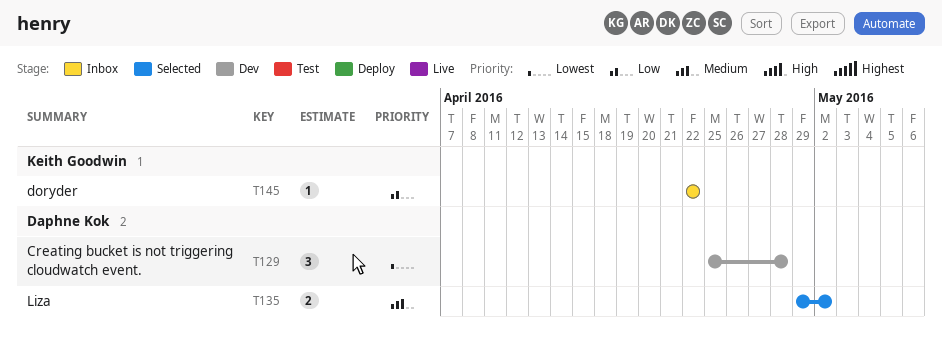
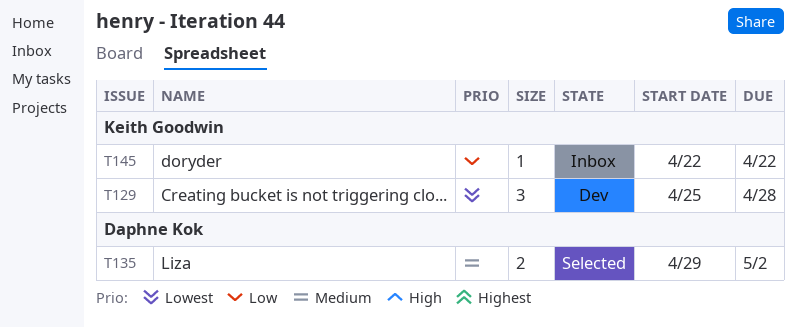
T129, owner: Daphne Kok -> Keith Goodwin

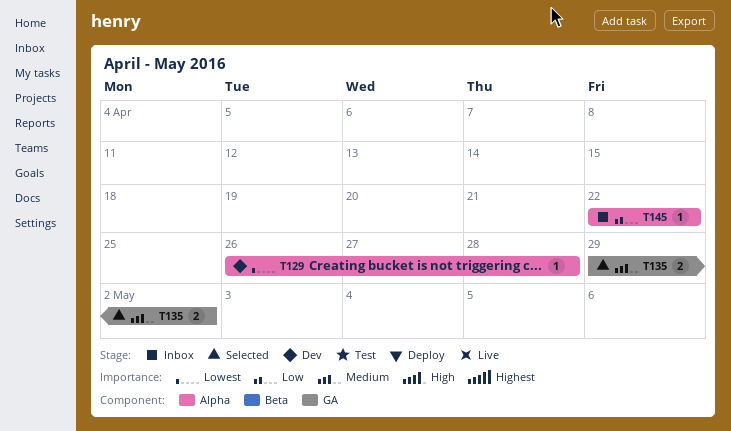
T129, estimate: 3 -> 1
T129, start: Apr 25 -> Apr 26

